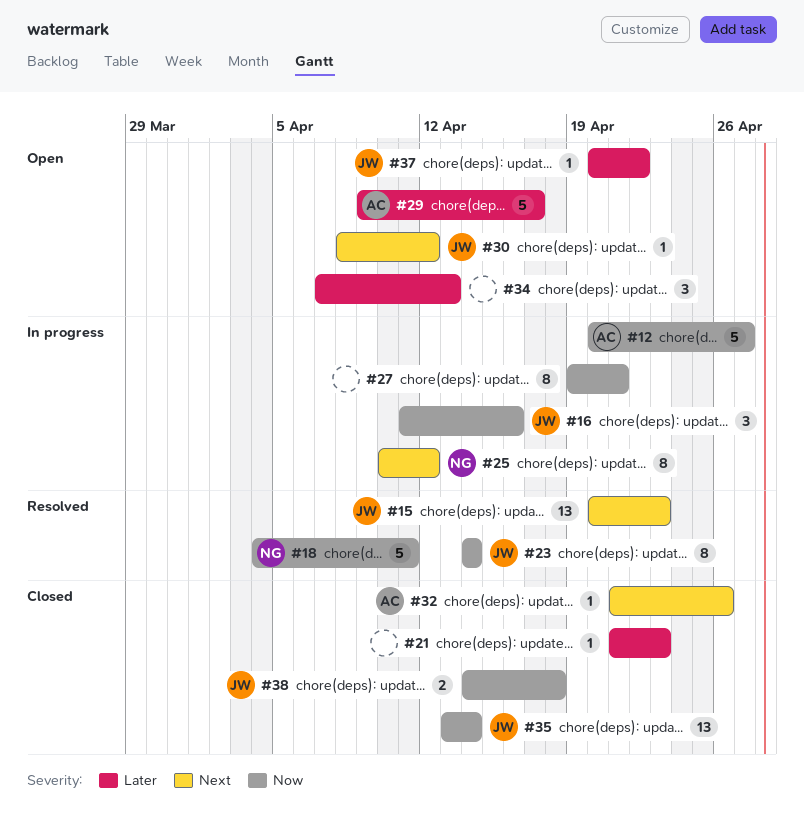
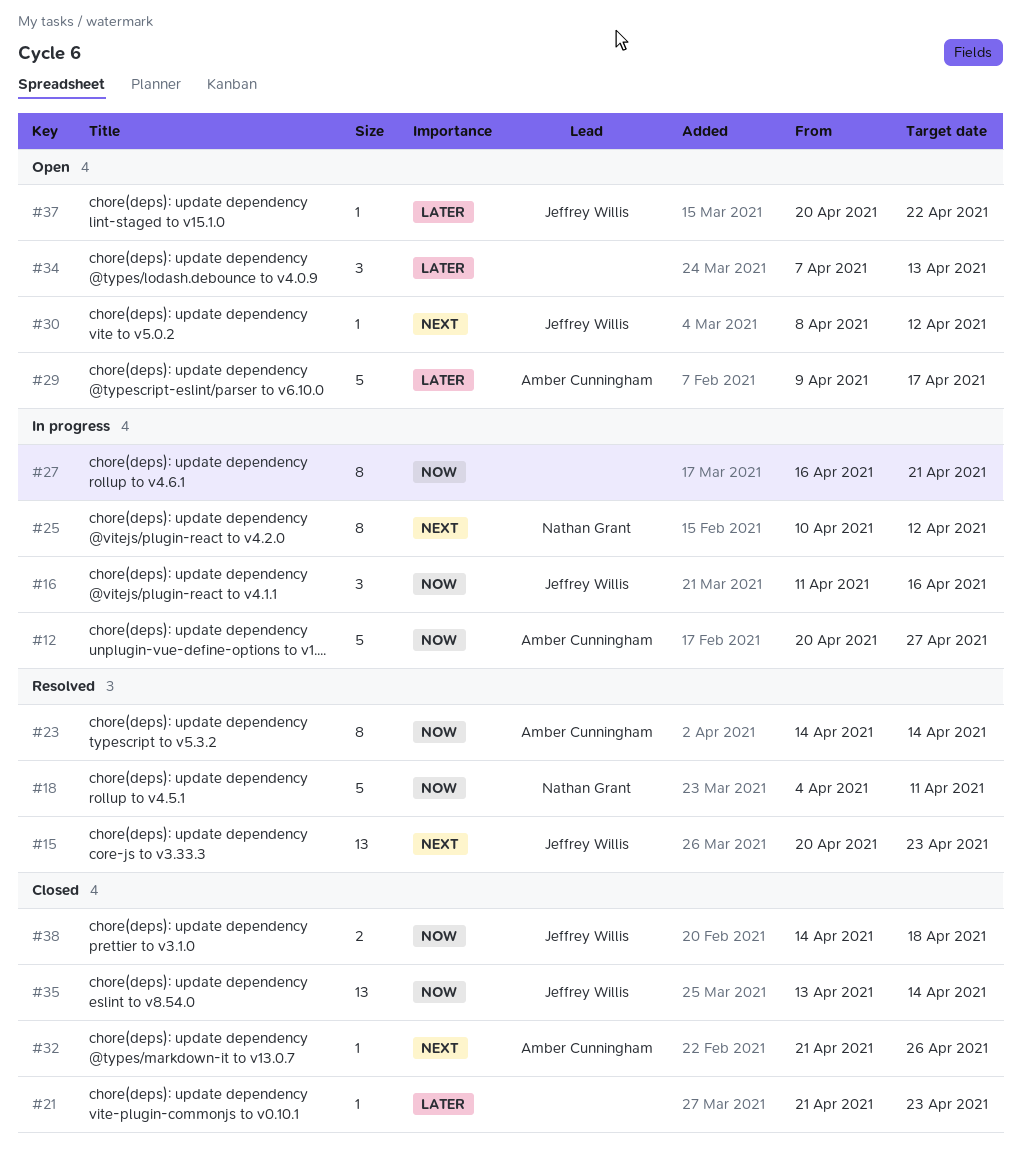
#23, owner: Jeffrey Willis -> Amber Cunningham
#27, start: Apr 19 -> Apr 16

